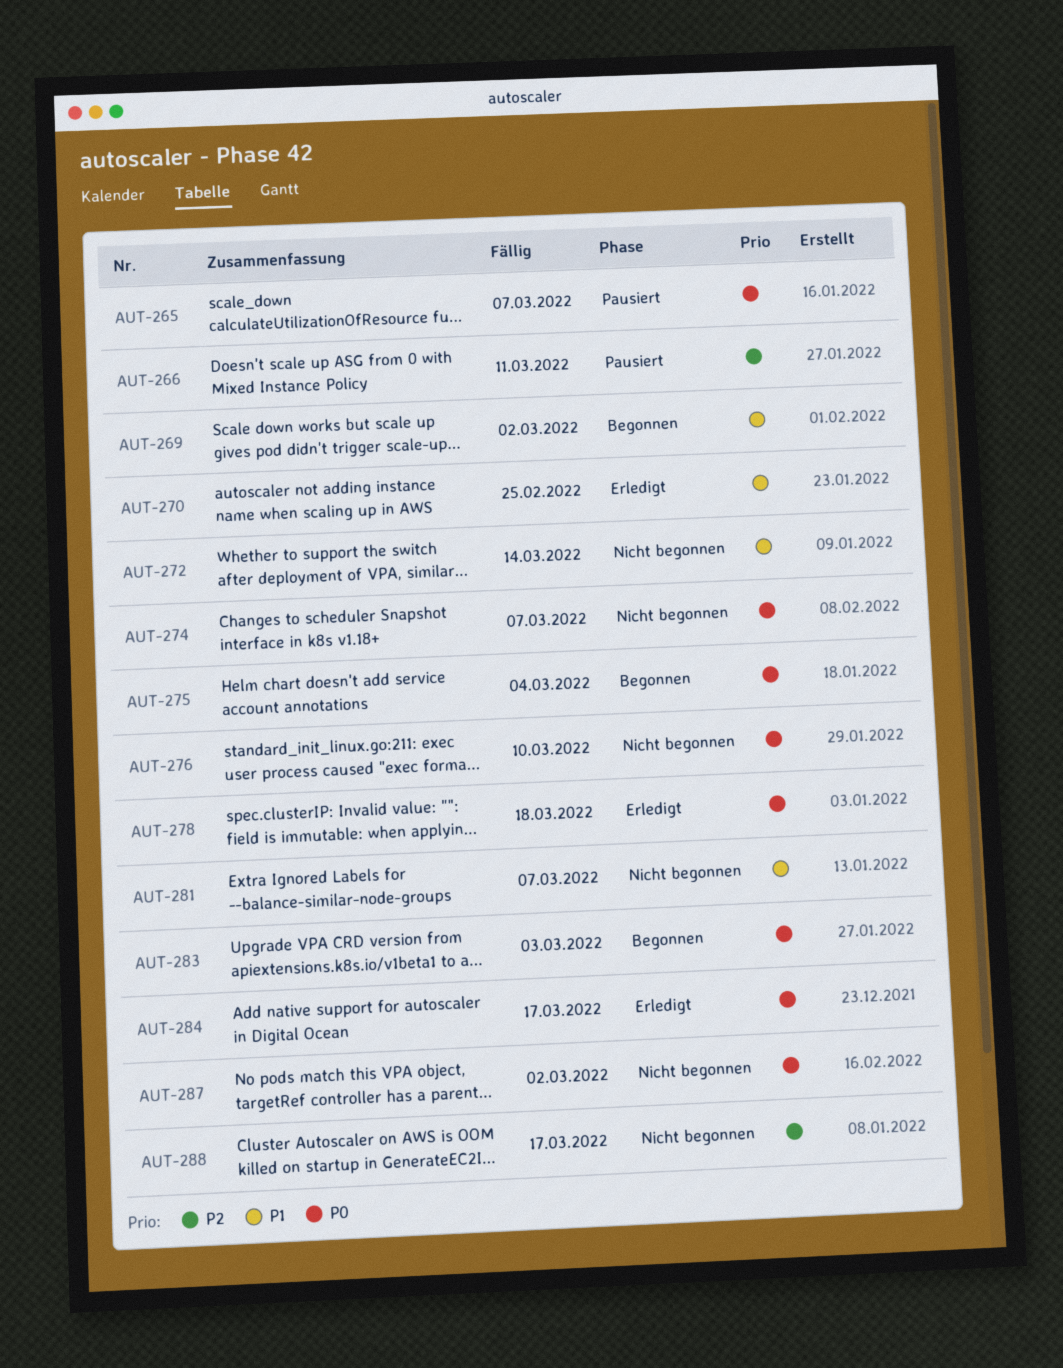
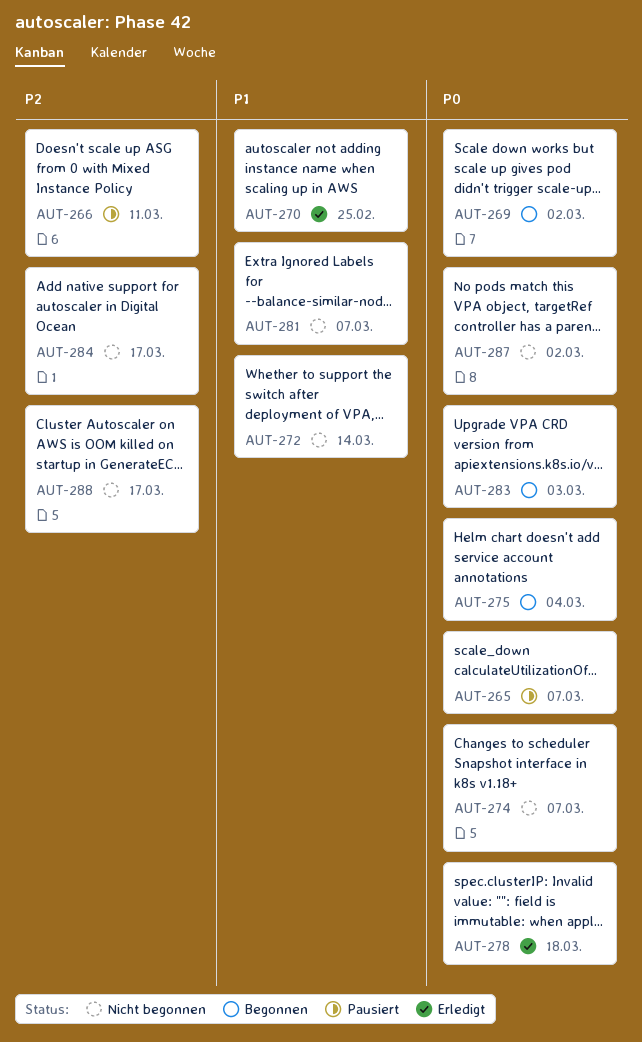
AUT-269, priority: P1 -> P0
AUT-276: present -> none
AUT-284, status: Erledigt -> Nicht begonnen
AUT-284, priority: P0 -> P2

